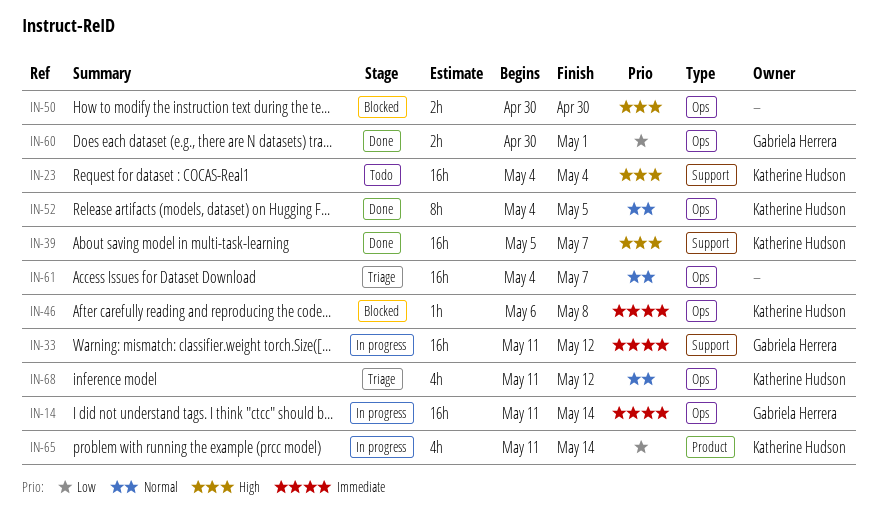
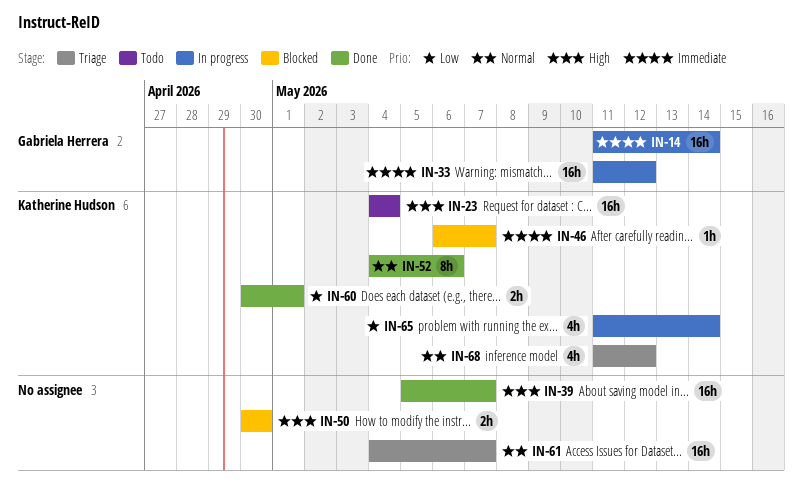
IN-39, owner: Katherine Hudson -> none
IN-46, due: May 8 -> May 7
IN-52, due: May 5 -> May 6
IN-60, owner: Gabriela Herrera -> Katherine Hudson

